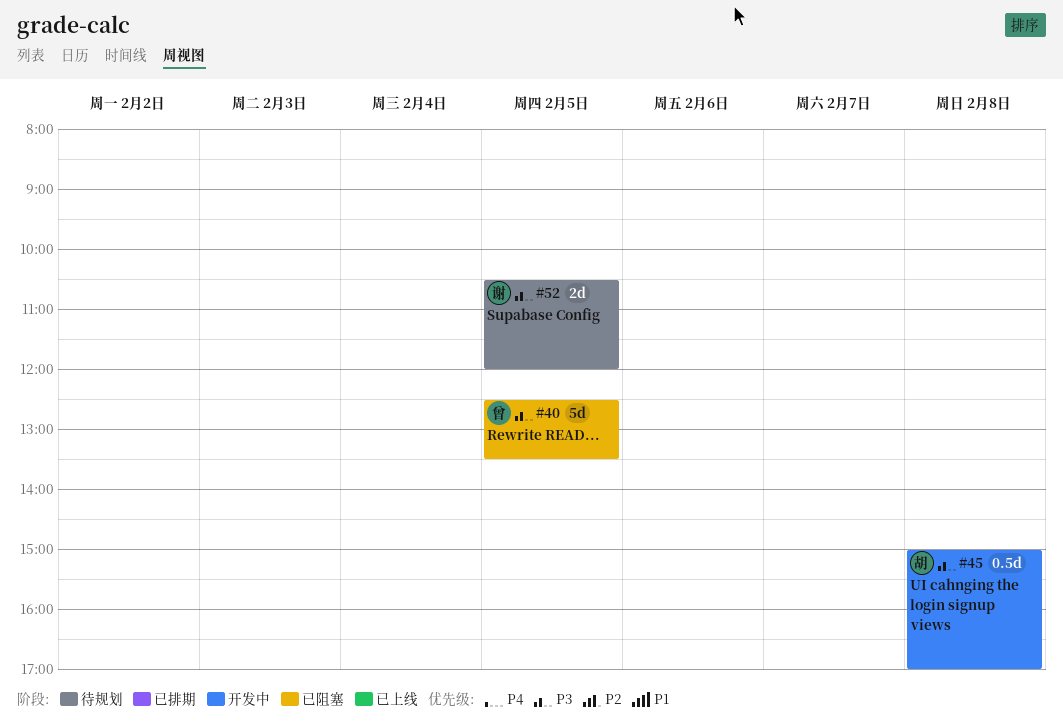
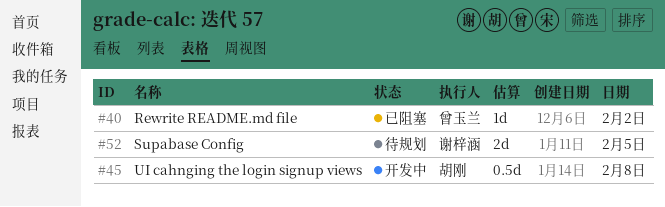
#40, estimate: 5d -> 1d
#40, day: Feb 5 -> Feb 2

